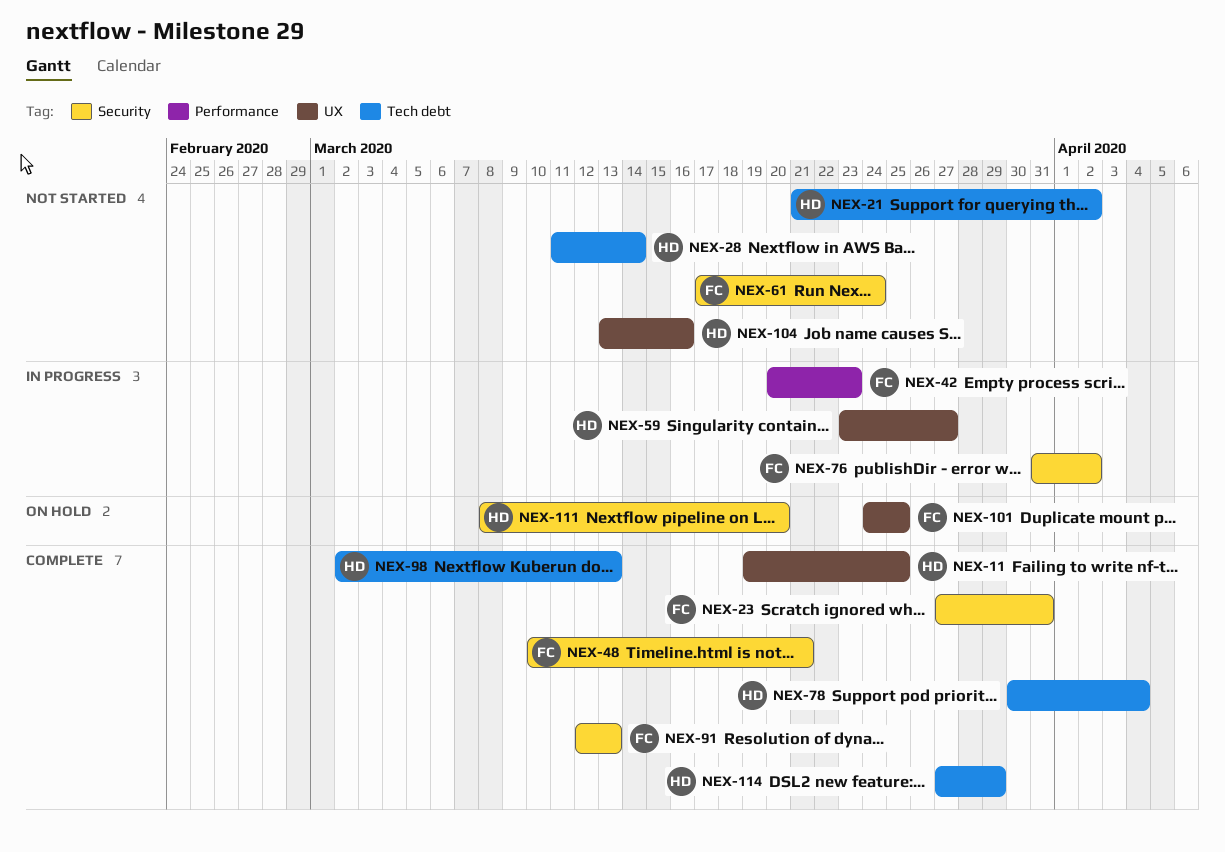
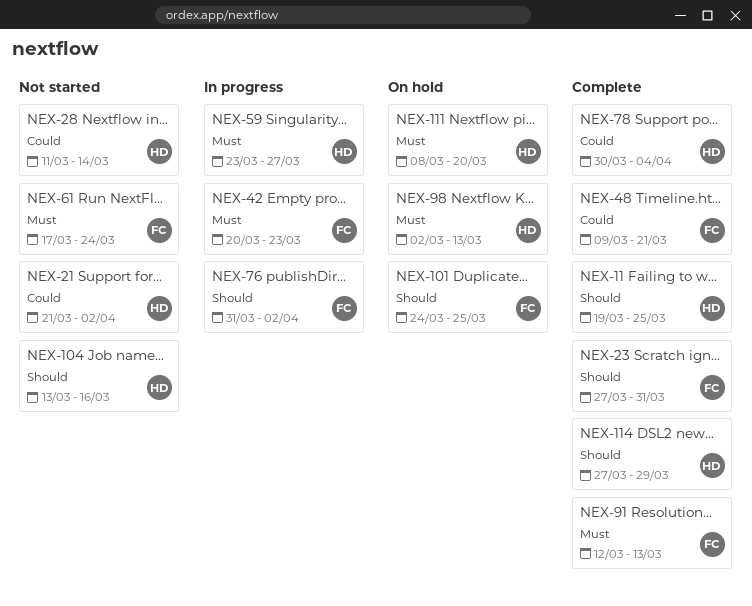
NEX-48, start: Mar 10 -> Mar 9
NEX-98, status: Complete -> On hold

